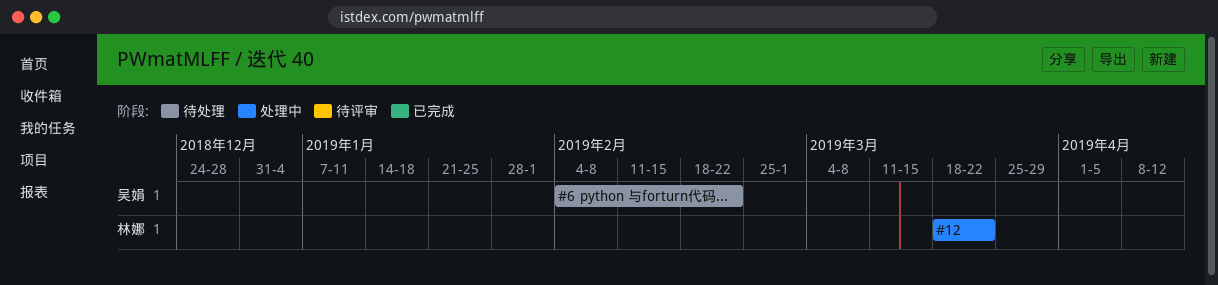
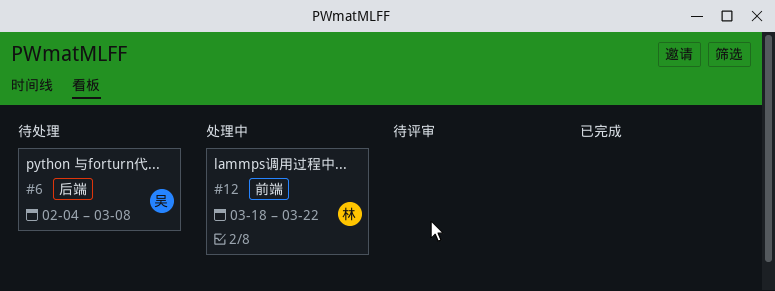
#6, due: Feb 22 -> Mar 8

